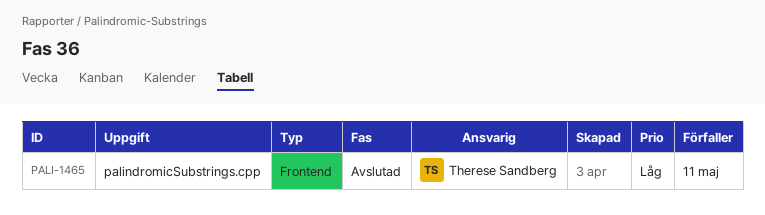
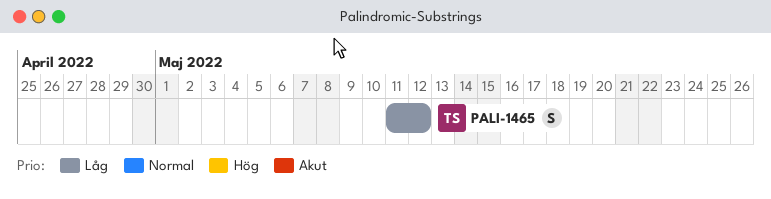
PALI-1465, due: May 11 -> May 12

